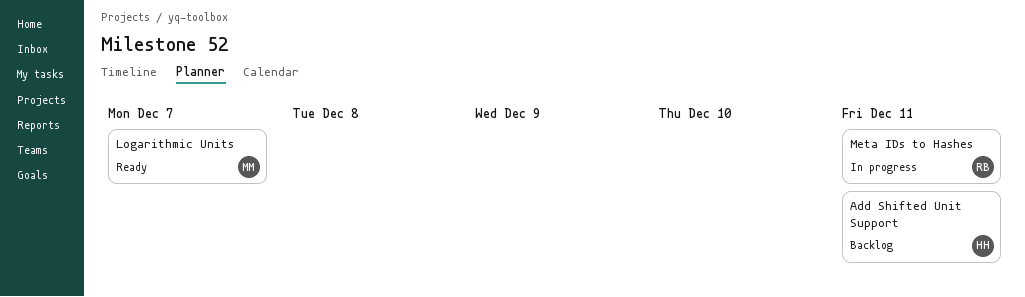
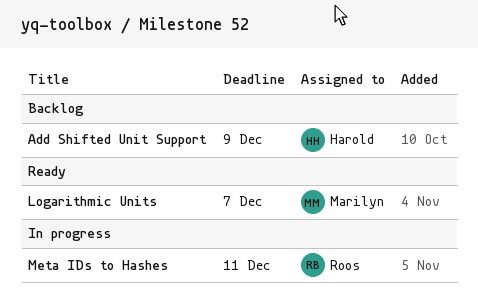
Add Shifted Unit Support, due: Dec 11 -> Dec 9

